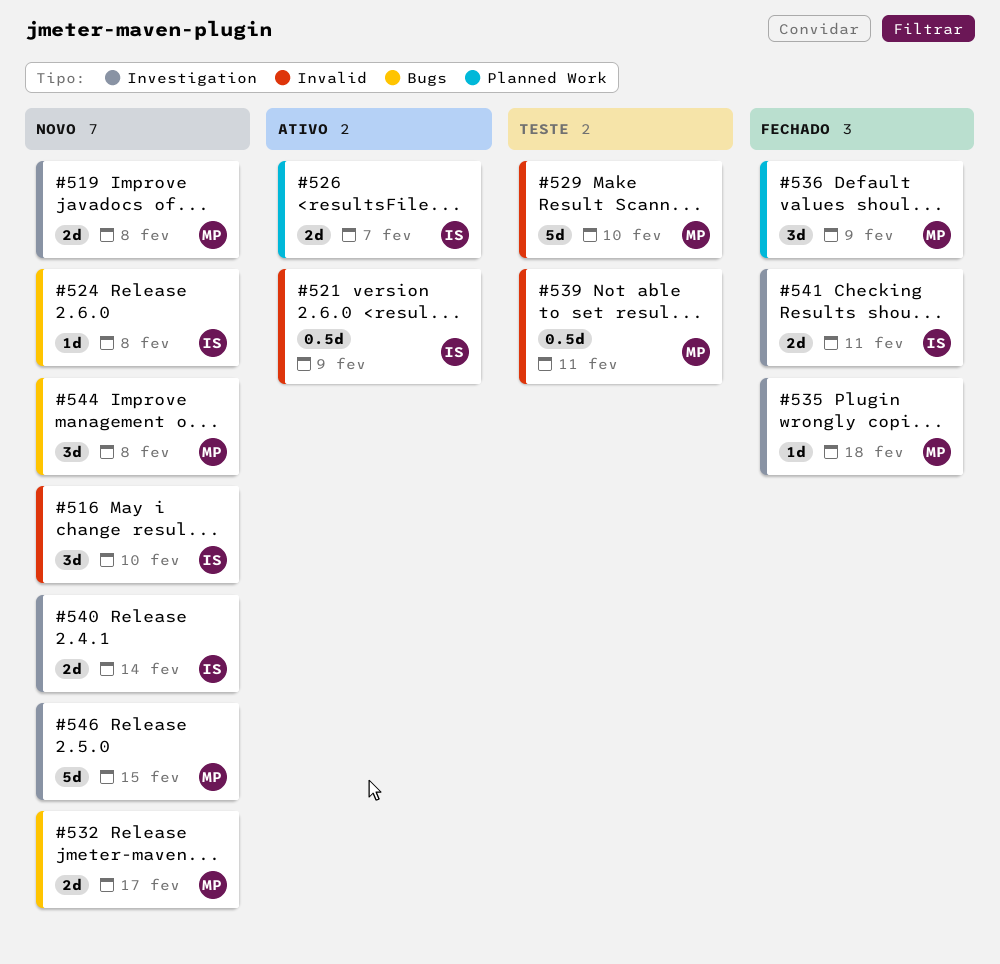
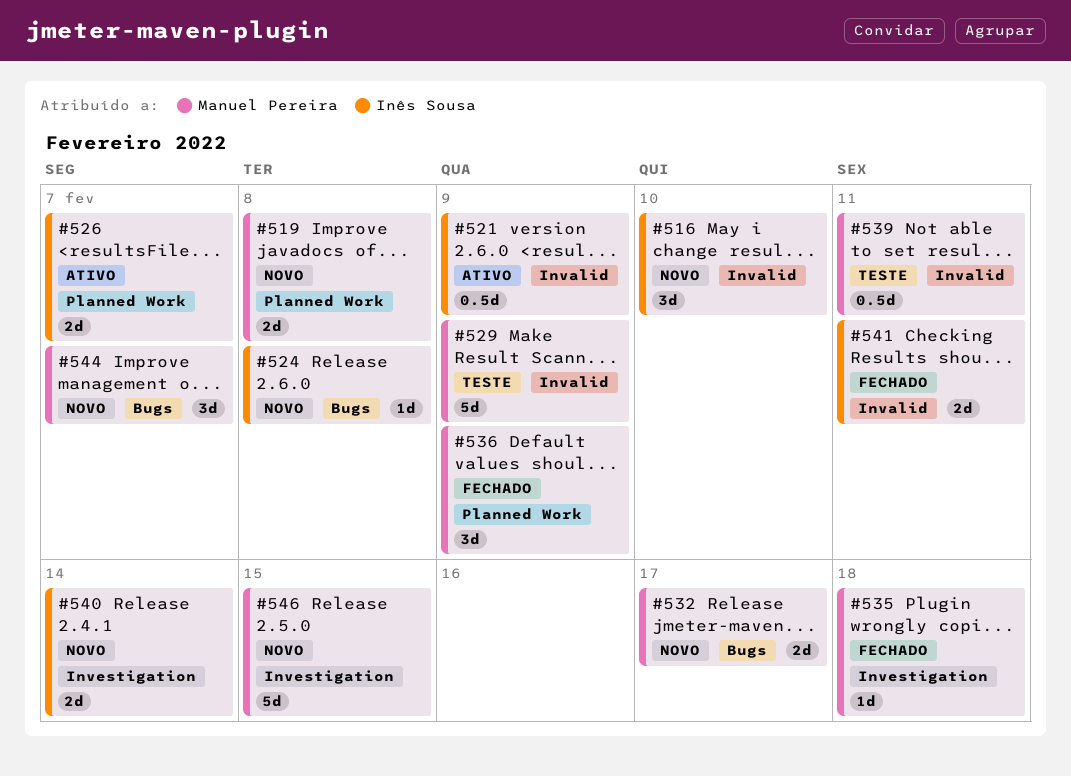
#519, label: Investigation -> Planned Work
#529, due: Feb 10 -> Feb 9
#541, label: Investigation -> Invalid
#544, due: Feb 8 -> Feb 7

